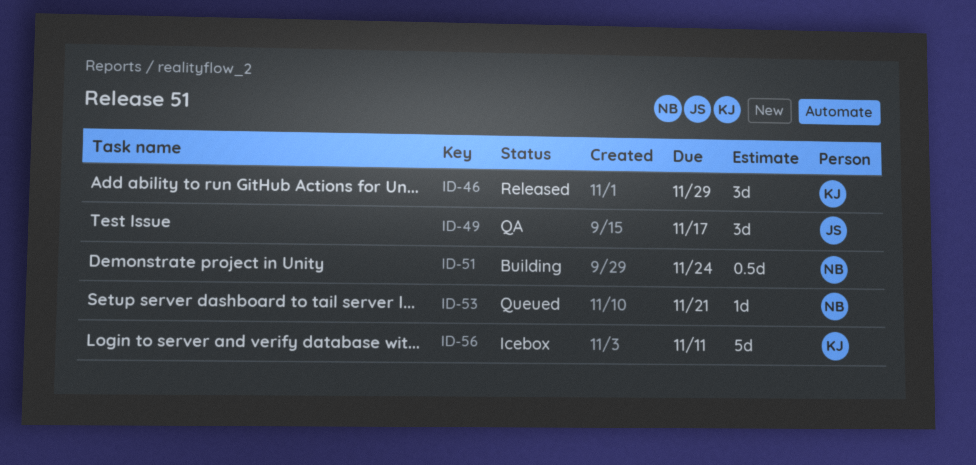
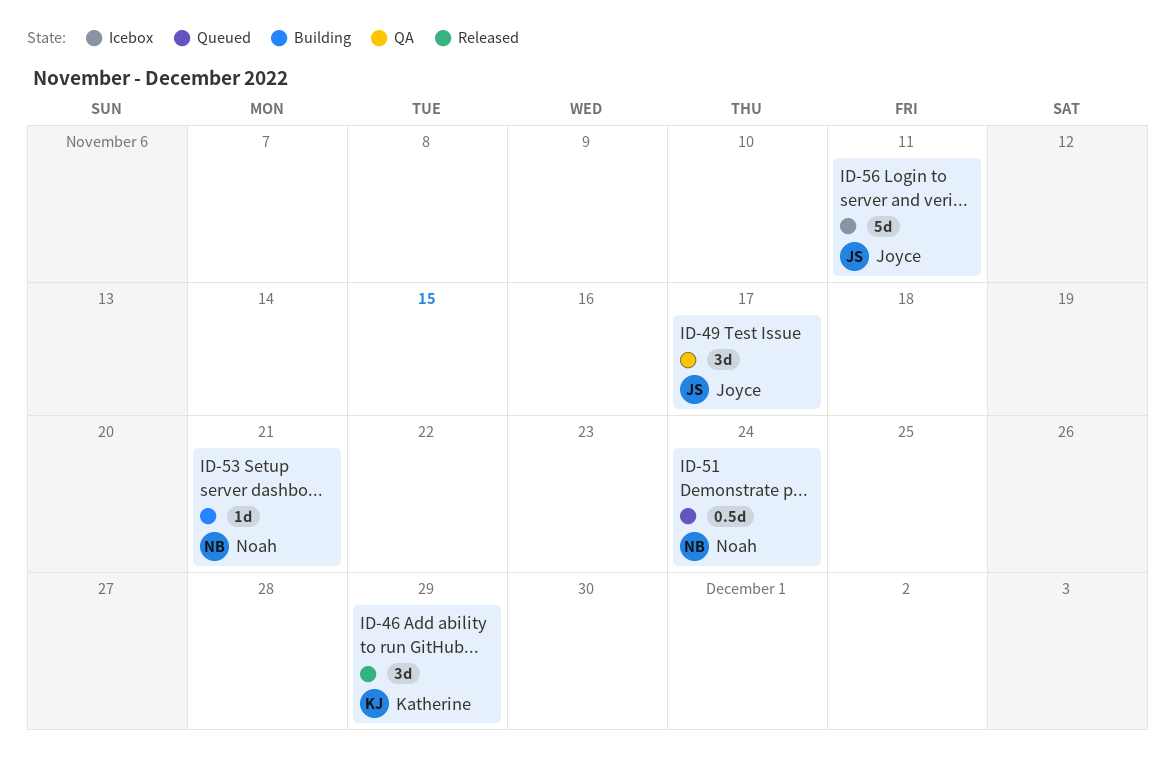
ID-51, status: Building -> Queued
ID-53, status: Queued -> Building
ID-56, owner: Katherine -> Joyce

